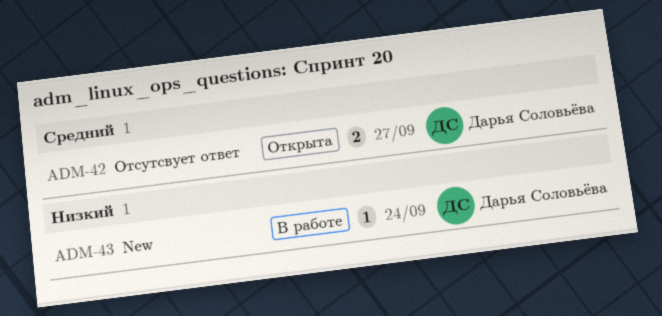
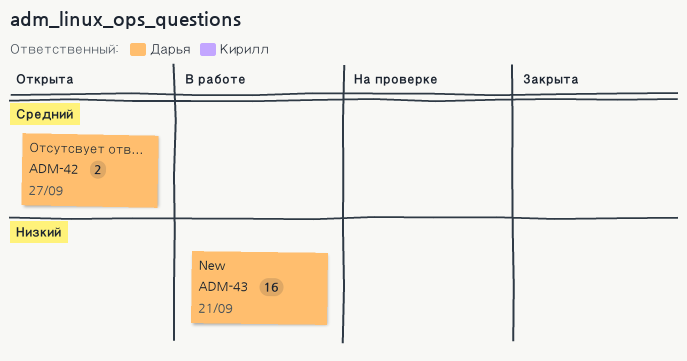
ADM-43, estimate: 1 -> 16
ADM-43, due: Sep 24 -> Sep 21

